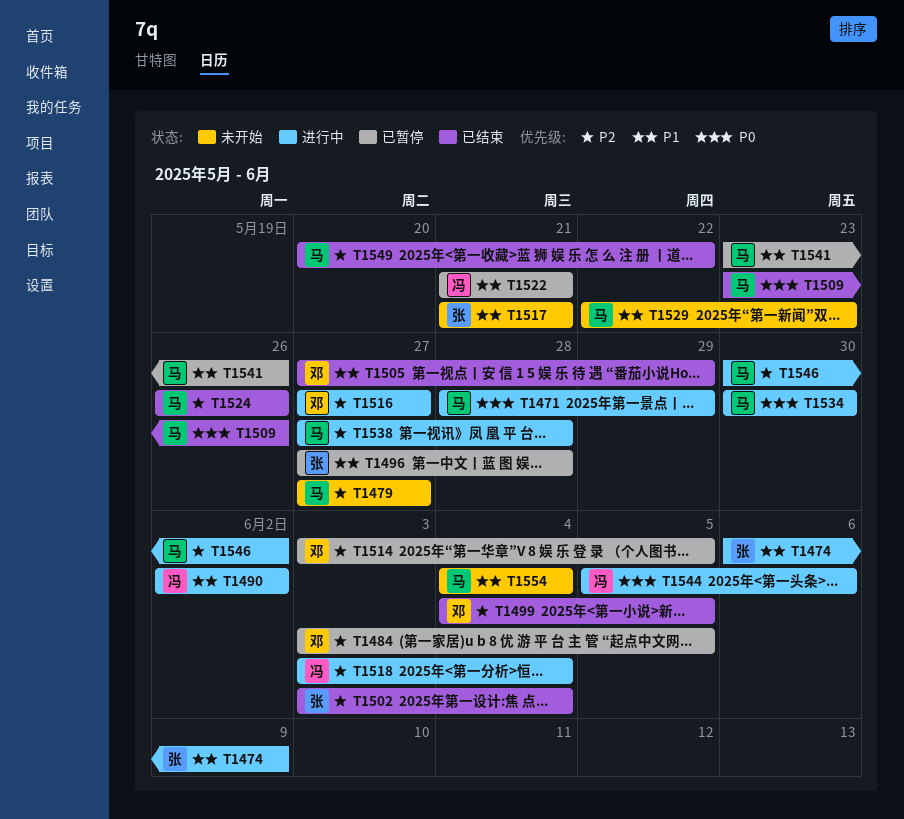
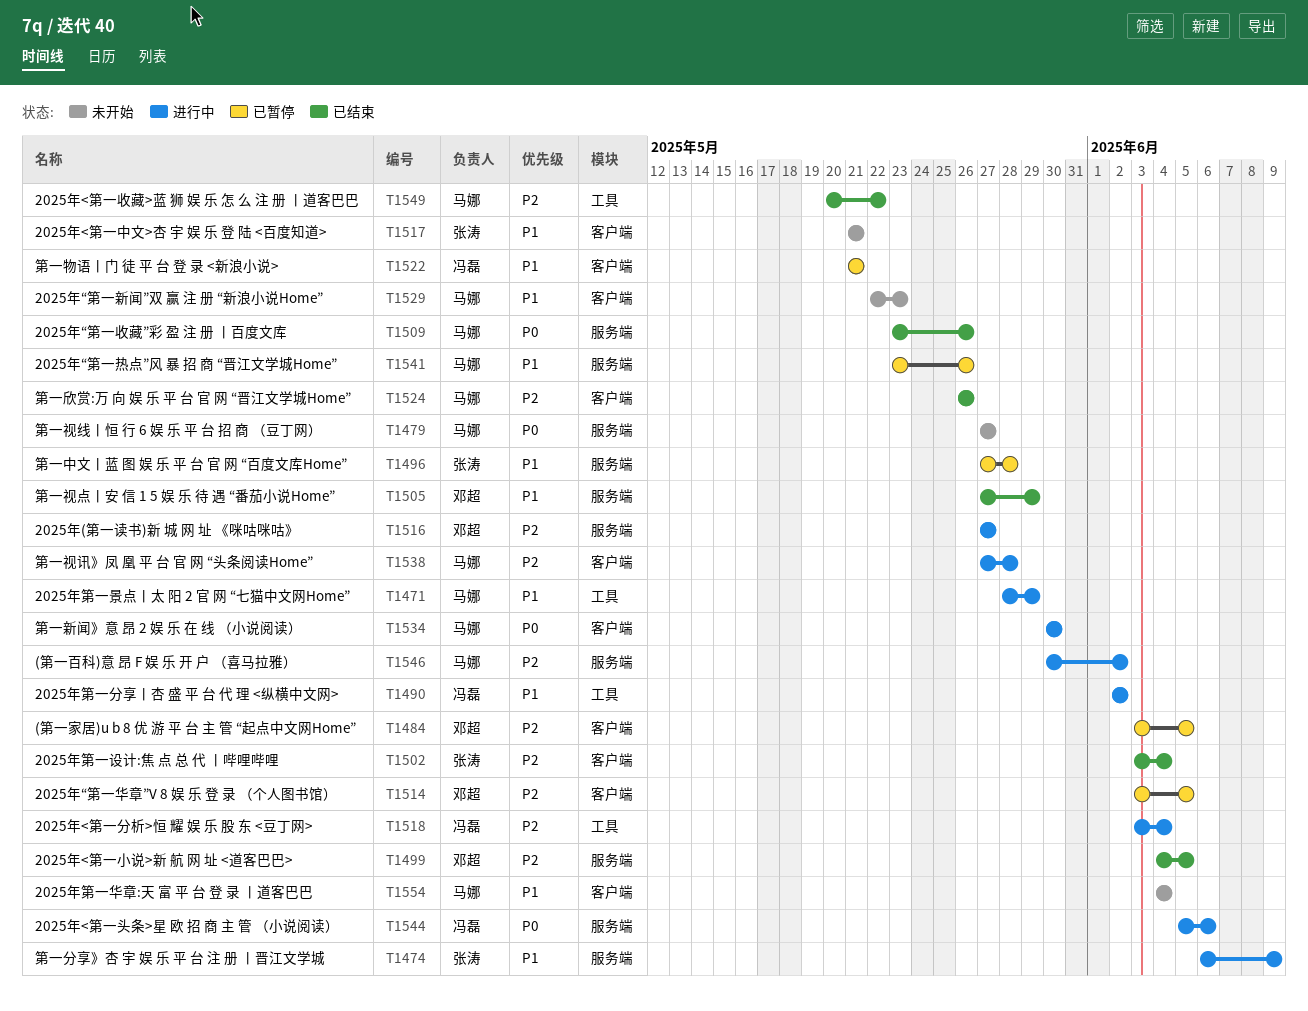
T1471, priority: P0 -> P1
T1479, priority: P2 -> P0

